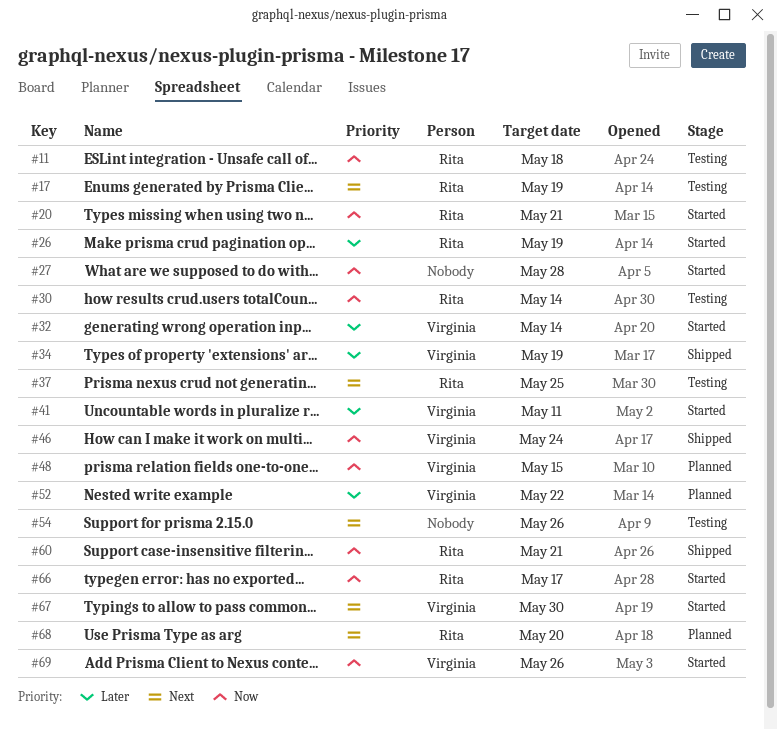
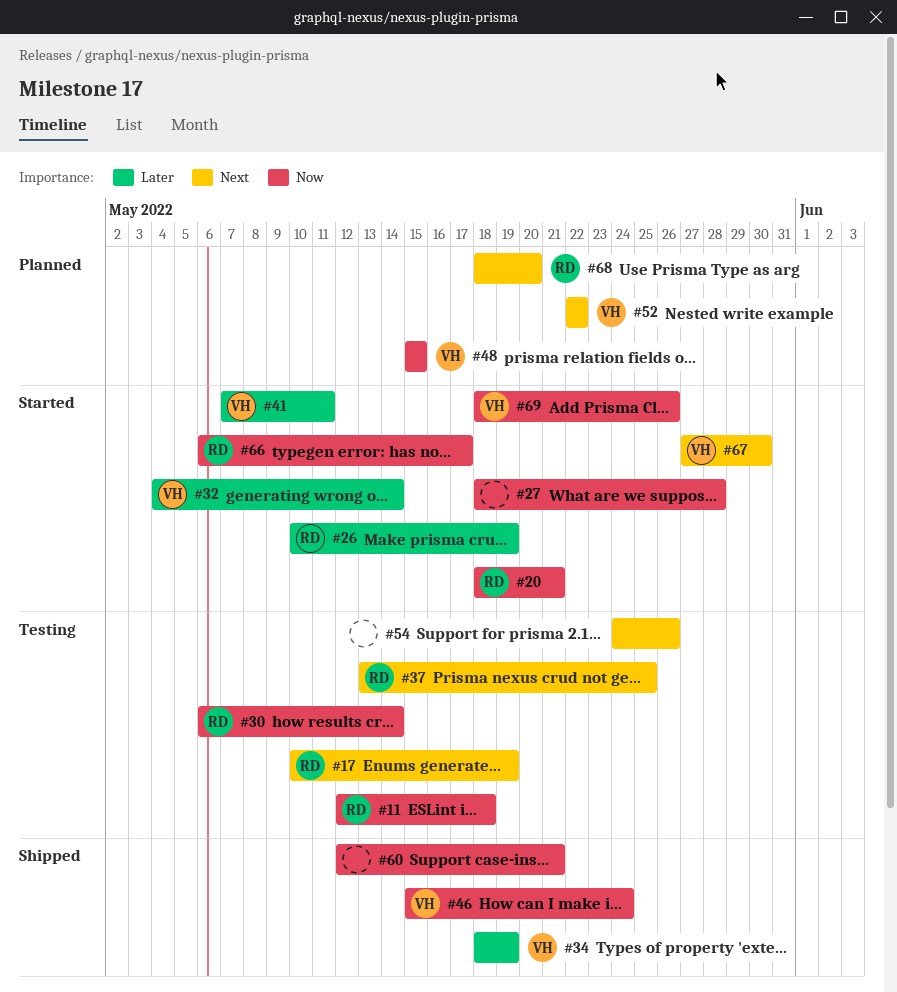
#52, priority: Later -> Next
#60, owner: Rita -> none

